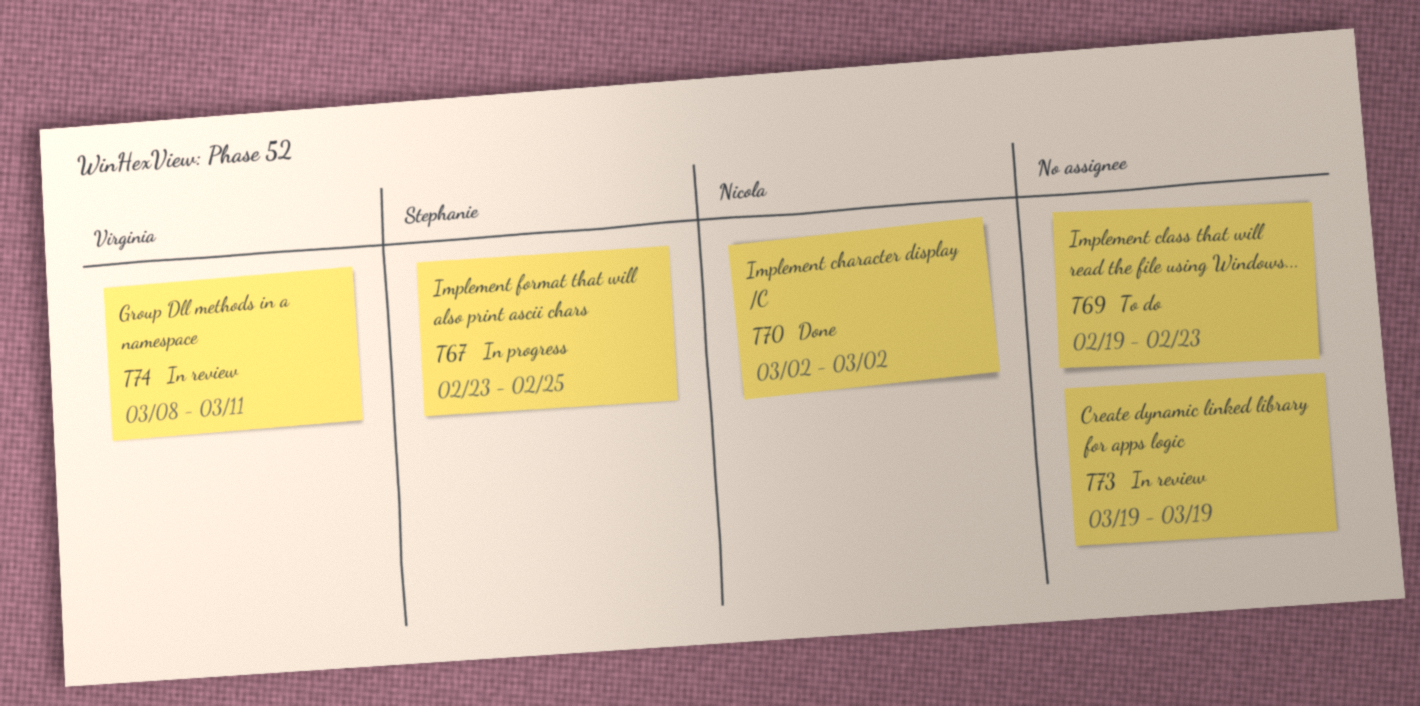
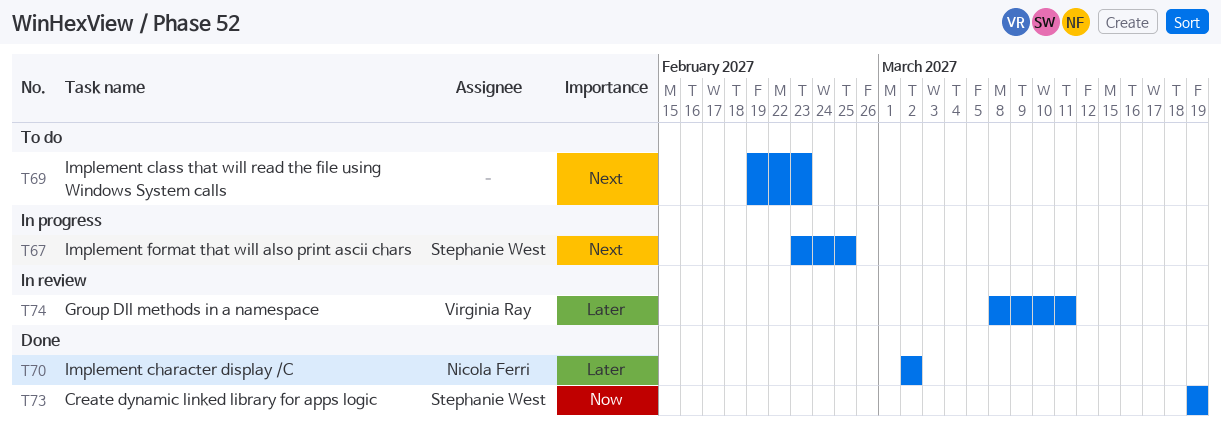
T73, status: In review -> Done
T73, owner: none -> Stephanie West

